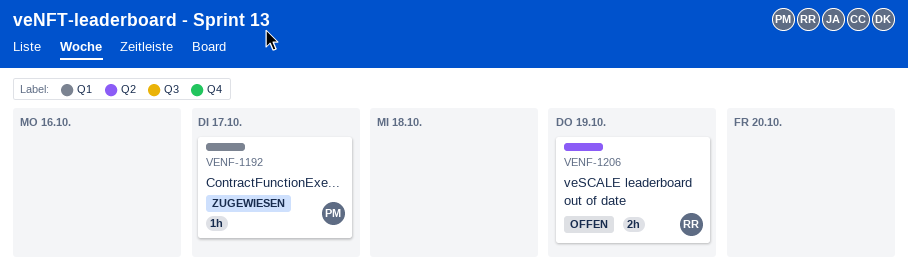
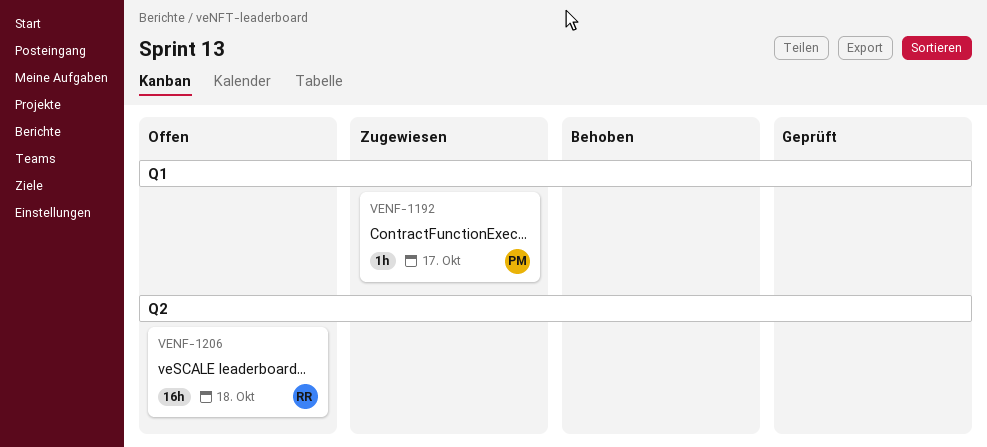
VENF-1206, estimate: 2h -> 16h
VENF-1206, due: Oct 19 -> Oct 18

